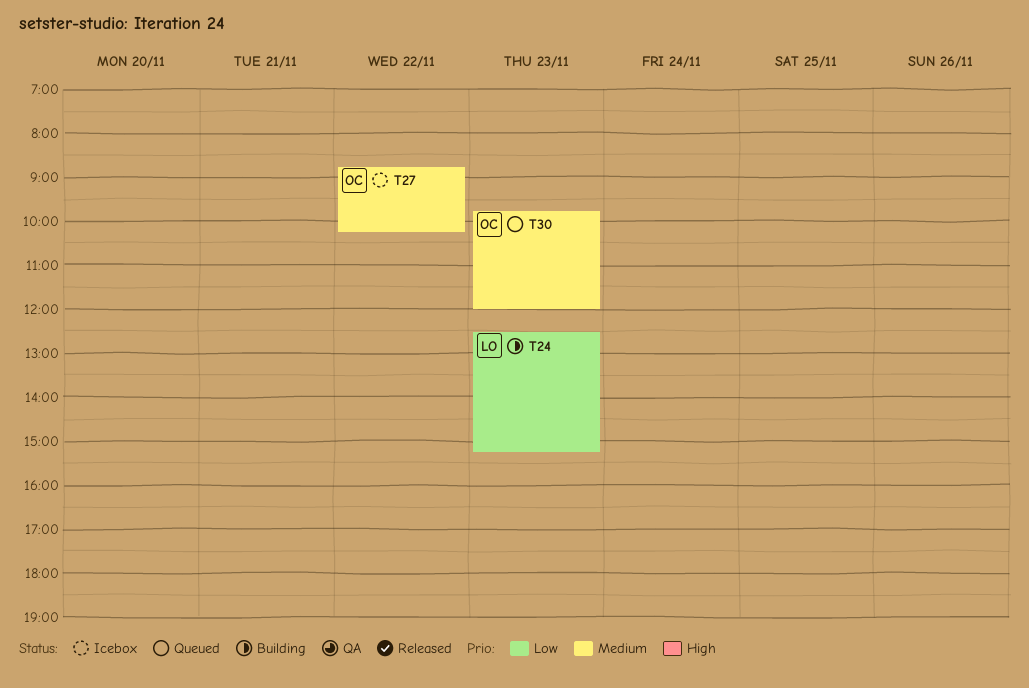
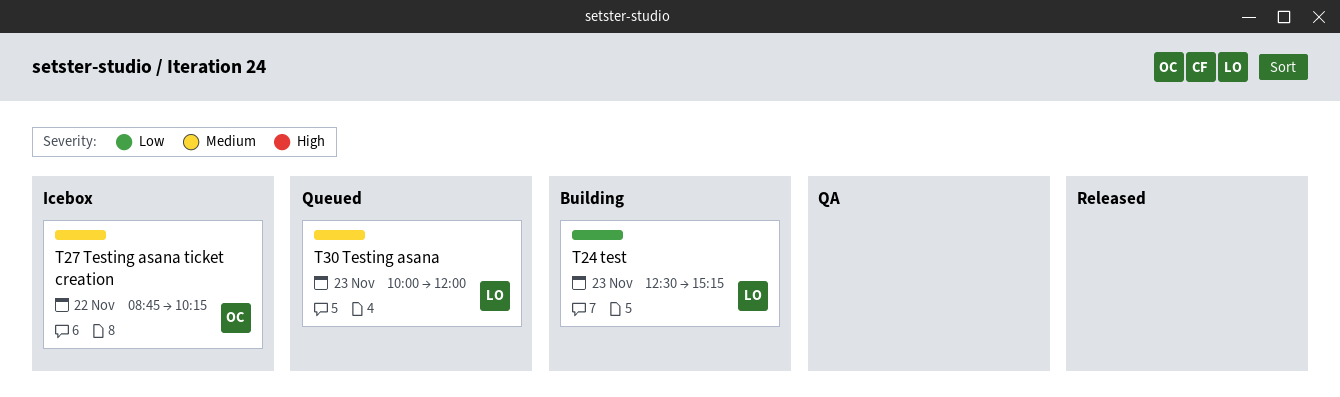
T30, owner: OC -> LO
T30, begins: 09:45 -> 10:00

